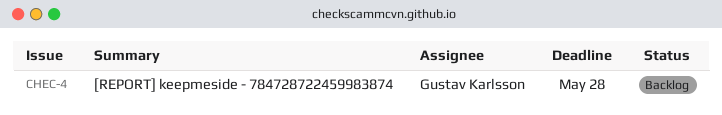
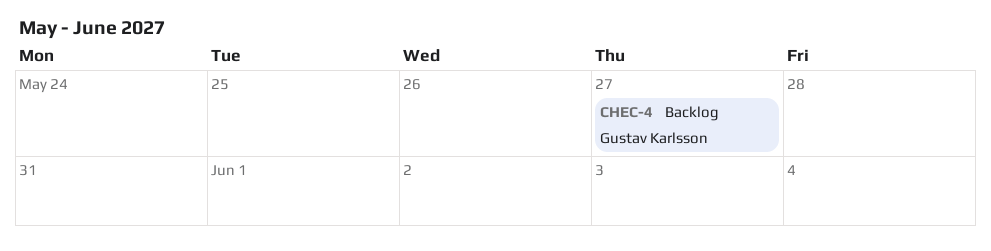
CHEC-4, due: May 28 -> May 27

